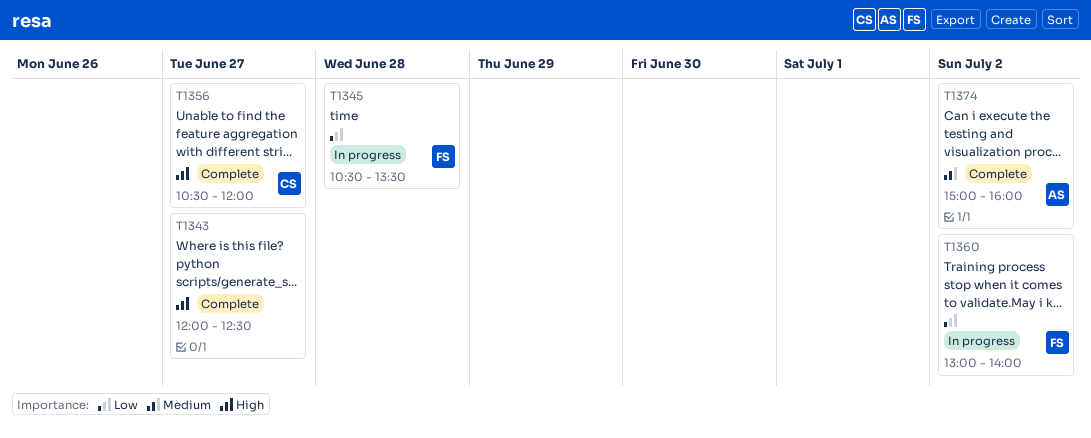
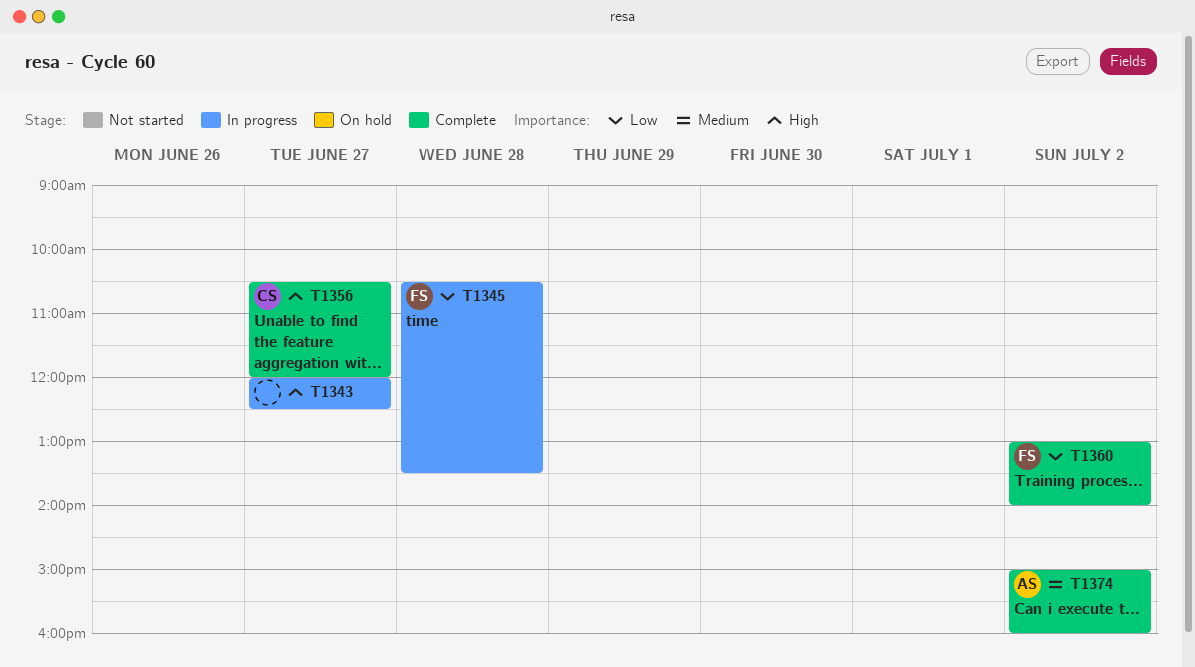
T1343, status: Complete -> In progress
T1360, status: In progress -> Complete

